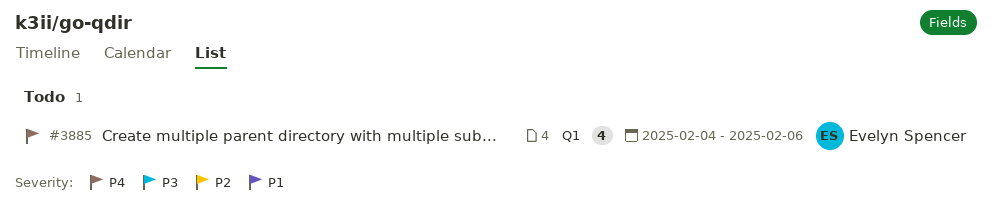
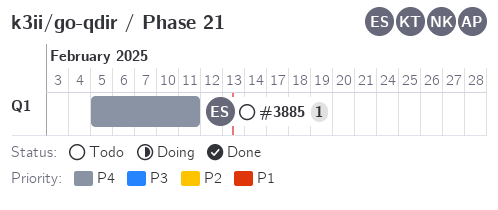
#3885, estimate: 4 -> 1
#3885, start: Feb 4 -> Feb 5
#3885, due: Feb 6 -> Feb 11

